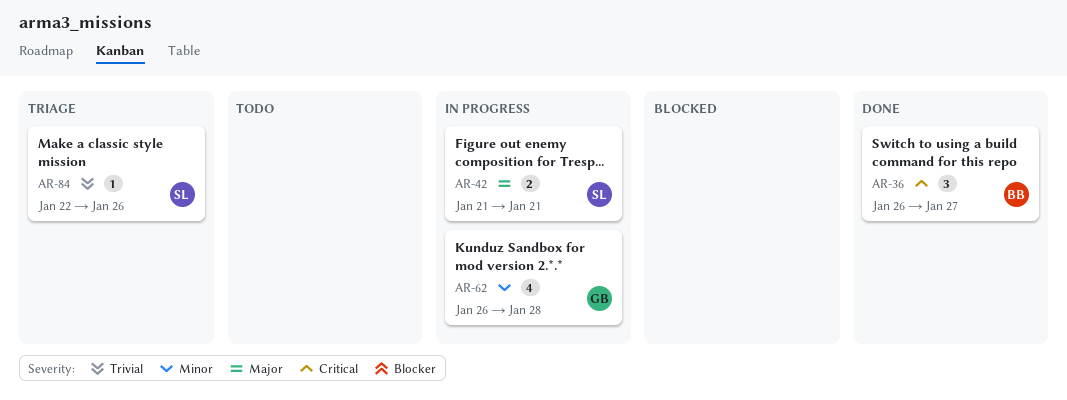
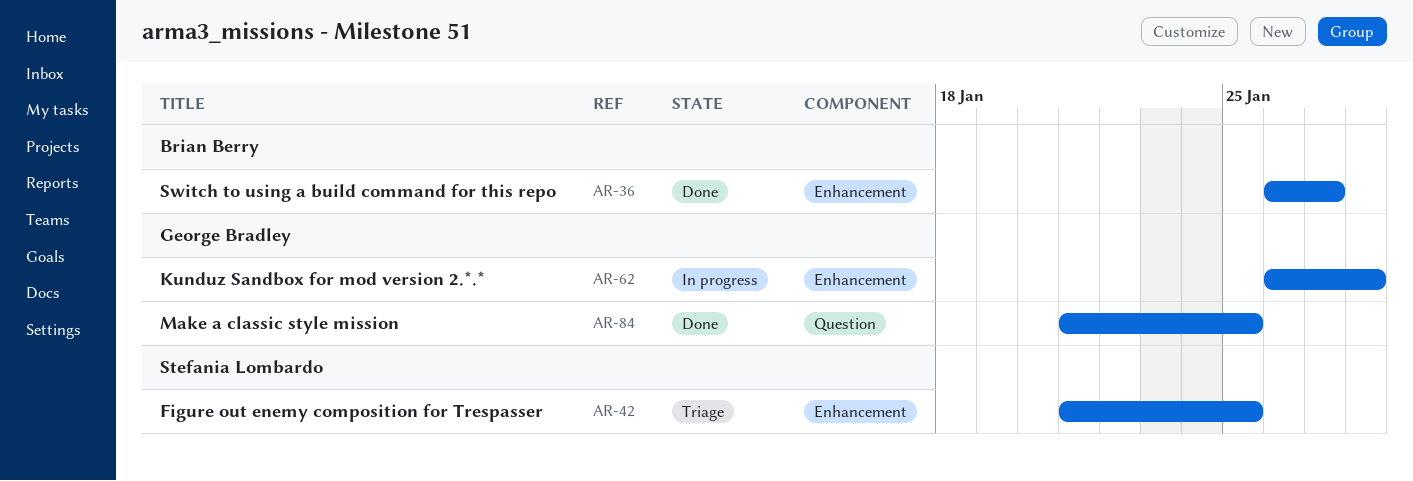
AR-42, status: In progress -> Triage
AR-42, due: Jan 21 -> Jan 25
AR-84, status: Triage -> Done
AR-84, owner: Stefania Lombardo -> George Bradley
AR-84, start: Jan 22 -> Jan 21
AR-84, due: Jan 26 -> Jan 25

